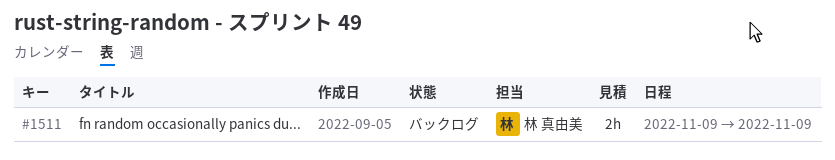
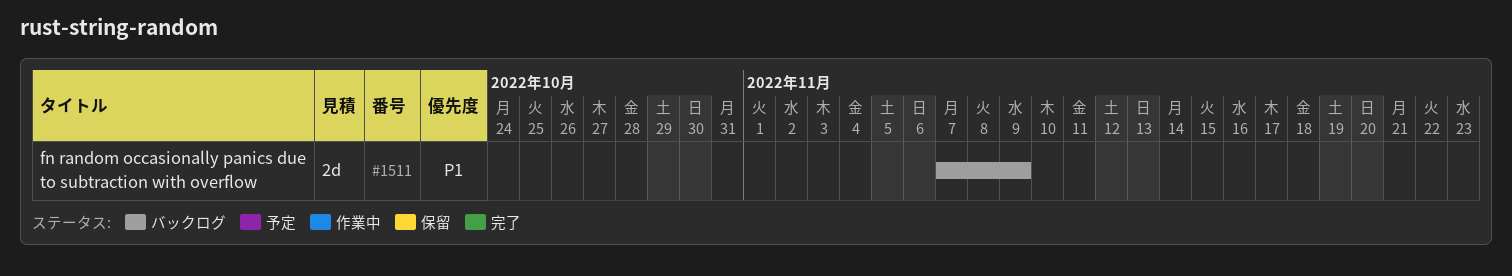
#1511, estimate: 2h -> 2d
#1511, start: Nov 9 -> Nov 7

